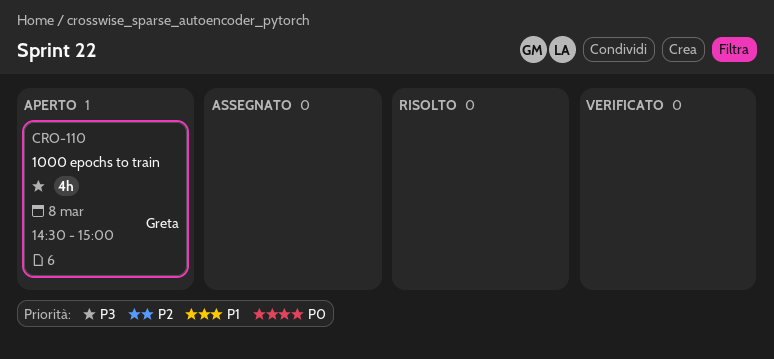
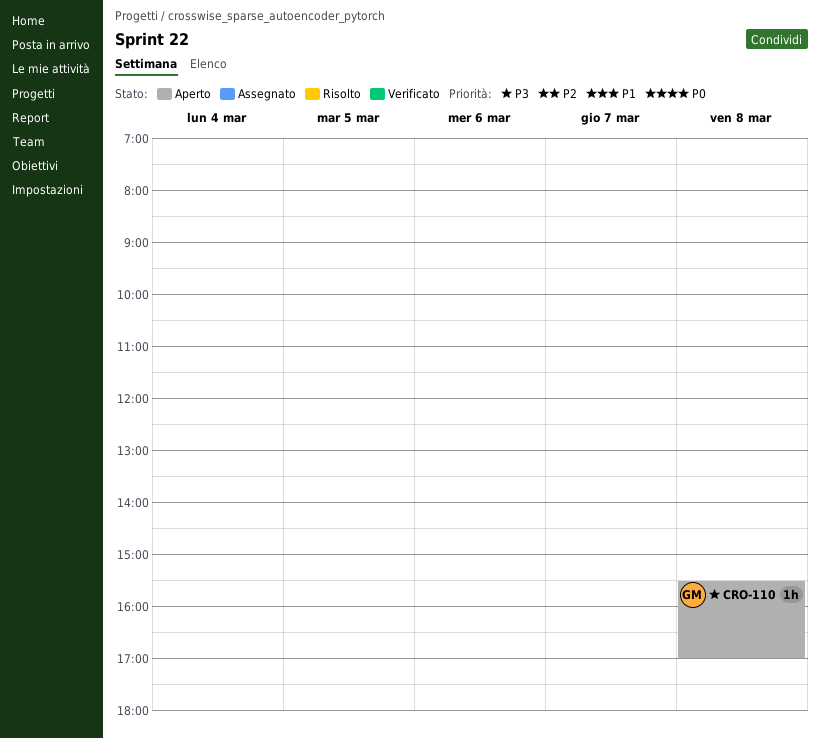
CRO-110, estimate: 4h -> 1h
CRO-110, begins: 14:30 -> 15:30
CRO-110, ends: 15:00 -> 17:00

